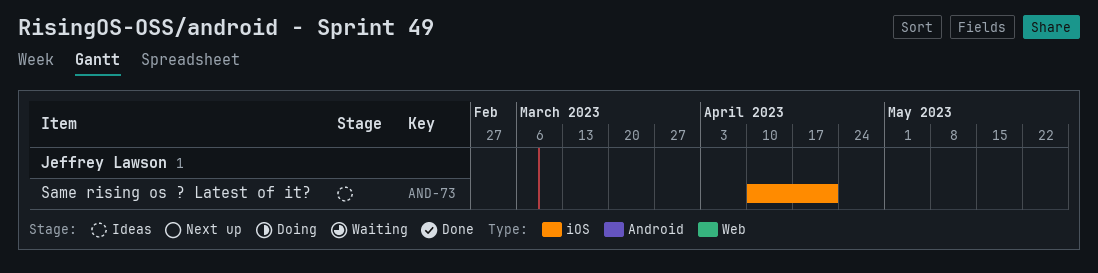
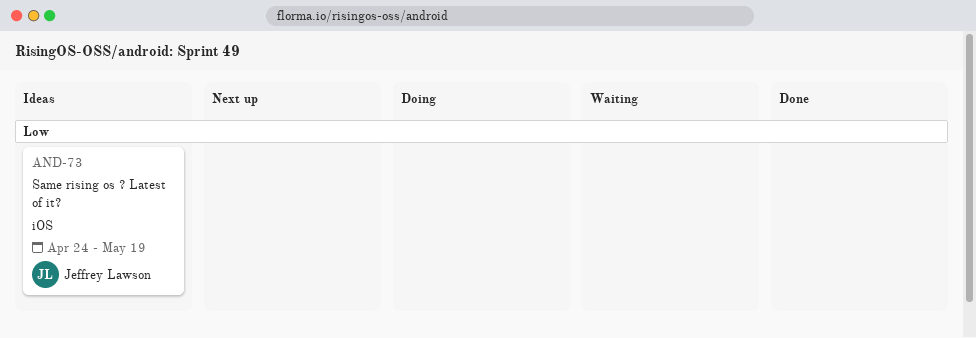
AND-73, start: Apr 10 -> Apr 24
AND-73, due: Apr 21 -> May 19

